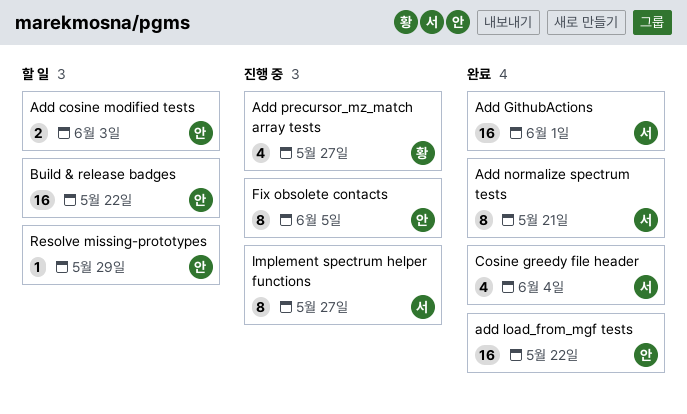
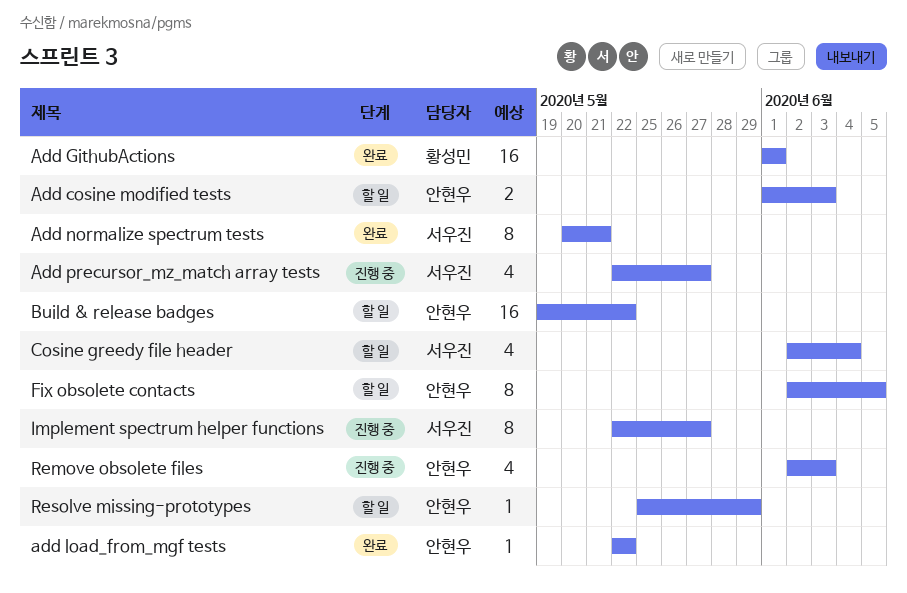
Add GithubActions, owner: 서우진 -> 황성민
add load_from_mgf tests, estimate: 16 -> 1
Add precursor_mz_match array tests, owner: 황성민 -> 서우진
Cosine greedy file header, status: 완료 -> 할 일
Fix obsolete contacts, status: 진행 중 -> 할 일
Remove obsolete files: none -> present

